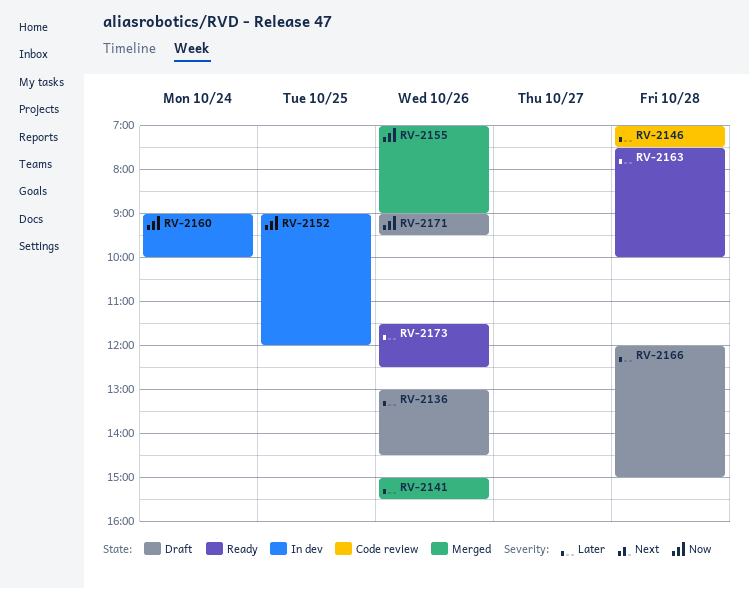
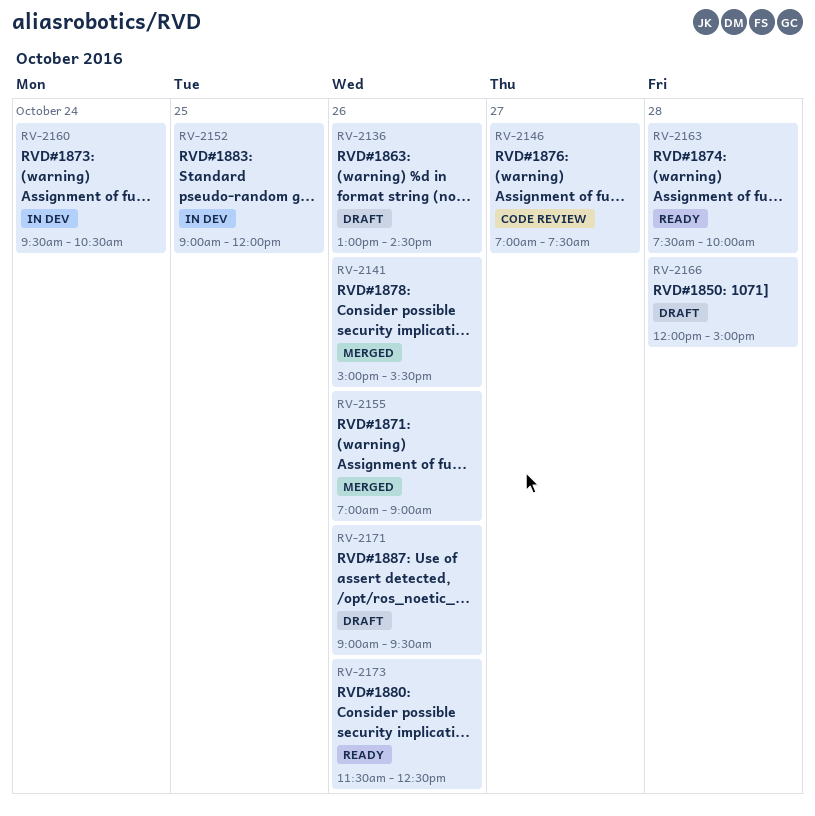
RV-2146, day: Oct 28 -> Oct 27
RV-2160, begins: 09:00 -> 09:30
RV-2160, ends: 10:00 -> 10:30

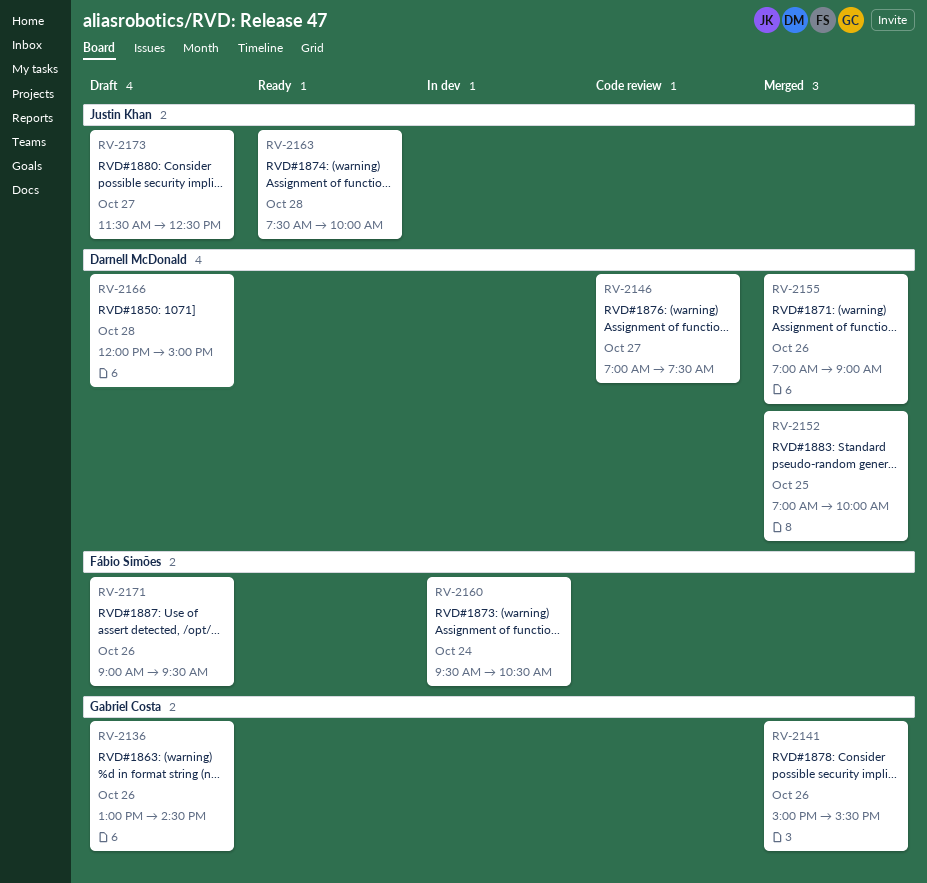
RV-2152, status: In dev -> Merged
RV-2152, begins: 09:00 -> 07:00
RV-2152, ends: 12:00 -> 10:00
RV-2173, status: Ready -> Draft
RV-2173, day: Oct 26 -> Oct 27

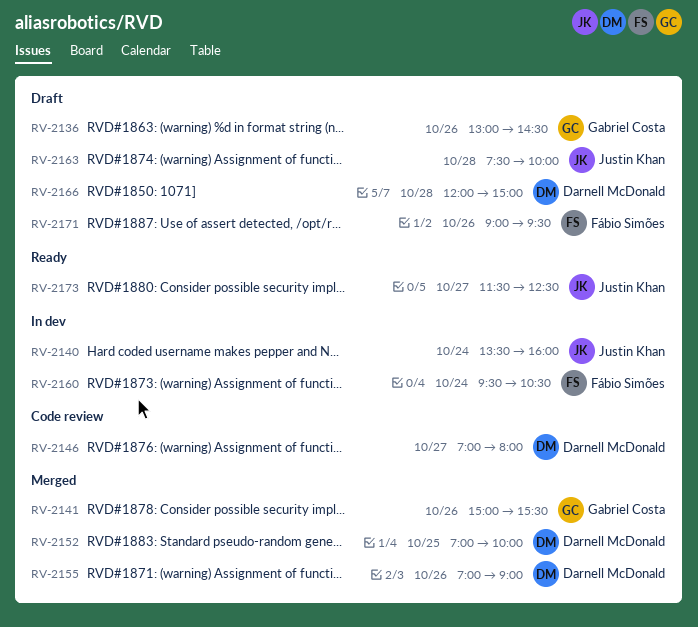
RV-2140: none -> present
RV-2146, ends: 07:30 -> 08:00
RV-2163, status: Ready -> Draft
RV-2173, status: Draft -> Ready

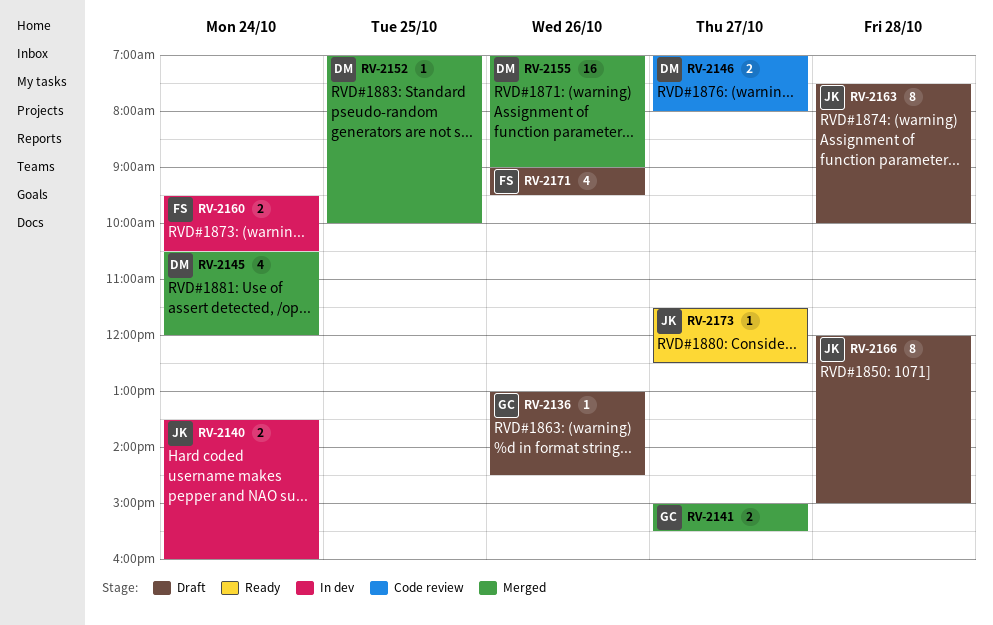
RV-2141, day: Oct 26 -> Oct 27
RV-2145: none -> present
RV-2166, owner: Darnell McDonald -> Justin Khan

